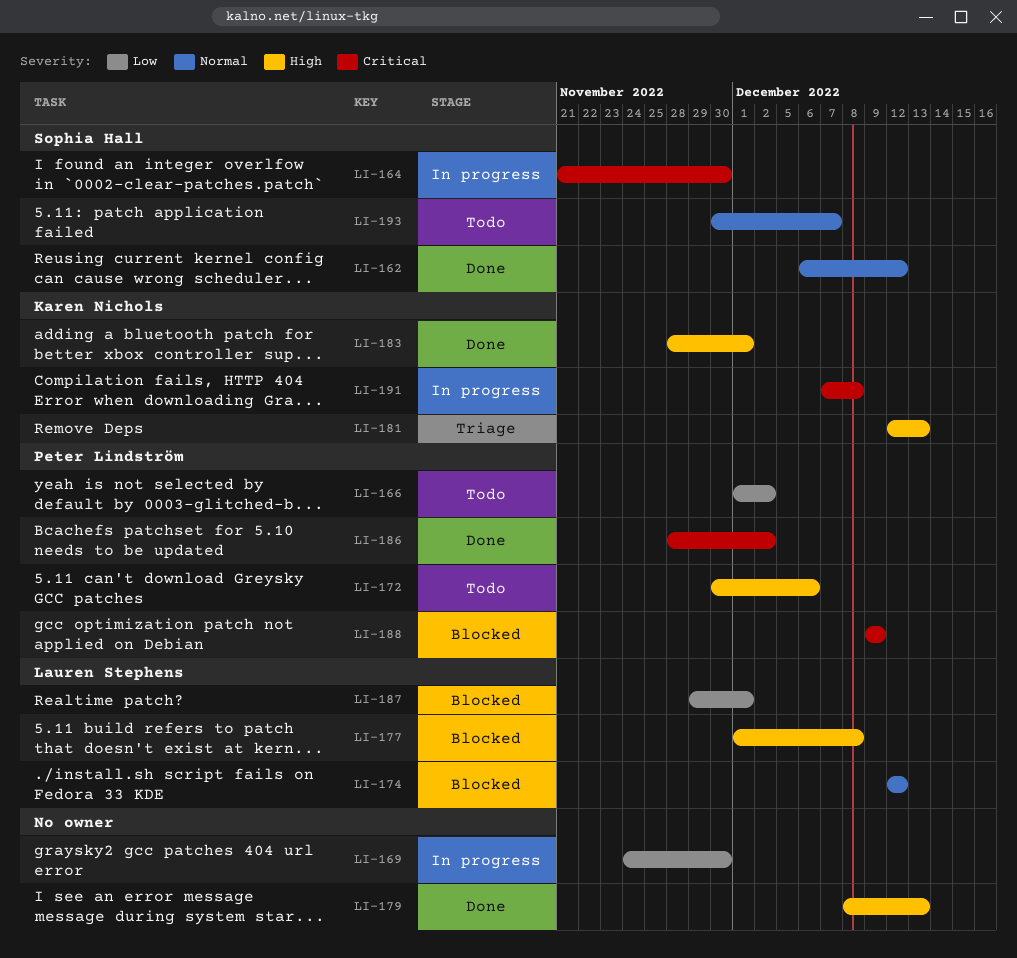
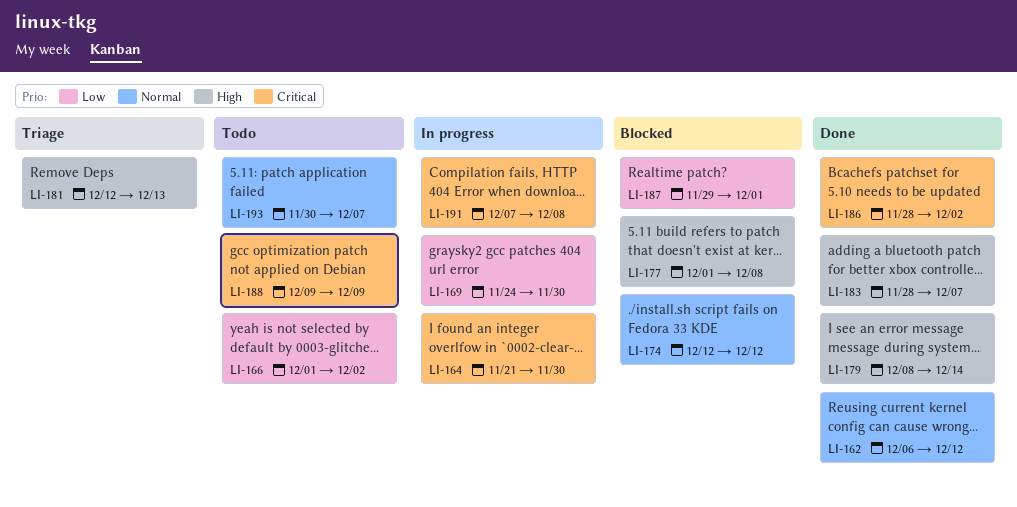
LI-172: present -> none
LI-179, due: Dec 13 -> Dec 14
LI-183, due: Dec 1 -> Dec 7
LI-188, status: Blocked -> Todo

